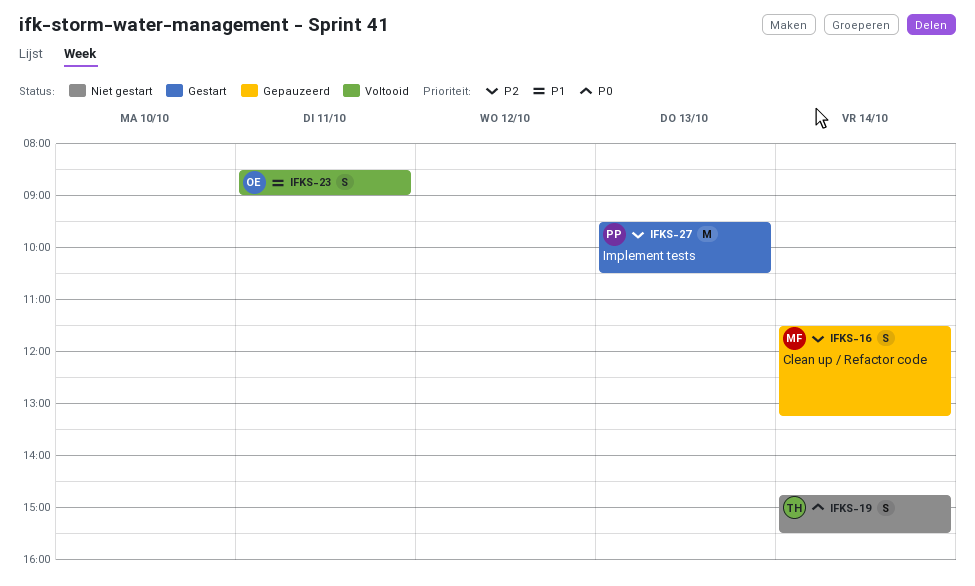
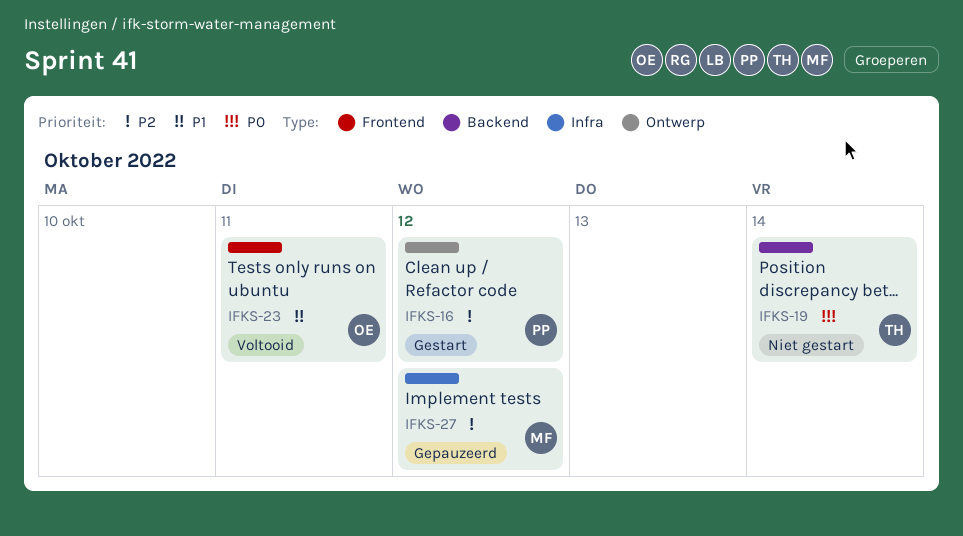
IFKS-16, status: Gepauzeerd -> Gestart
IFKS-16, owner: MF -> PP
IFKS-16, day: Oct 14 -> Oct 12
IFKS-27, status: Gestart -> Gepauzeerd
IFKS-27, owner: PP -> MF
IFKS-27, day: Oct 13 -> Oct 12

